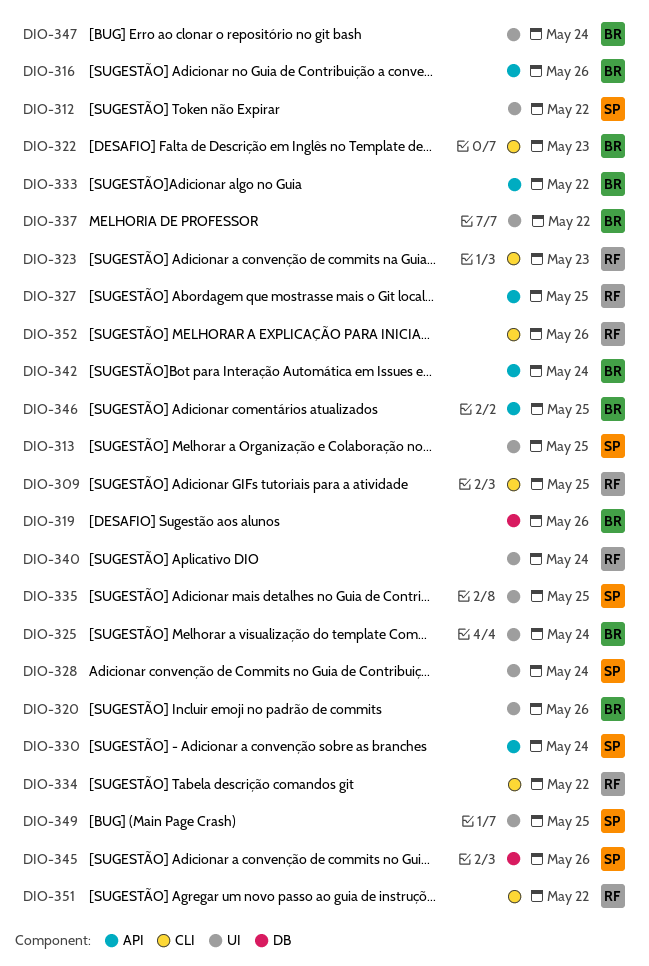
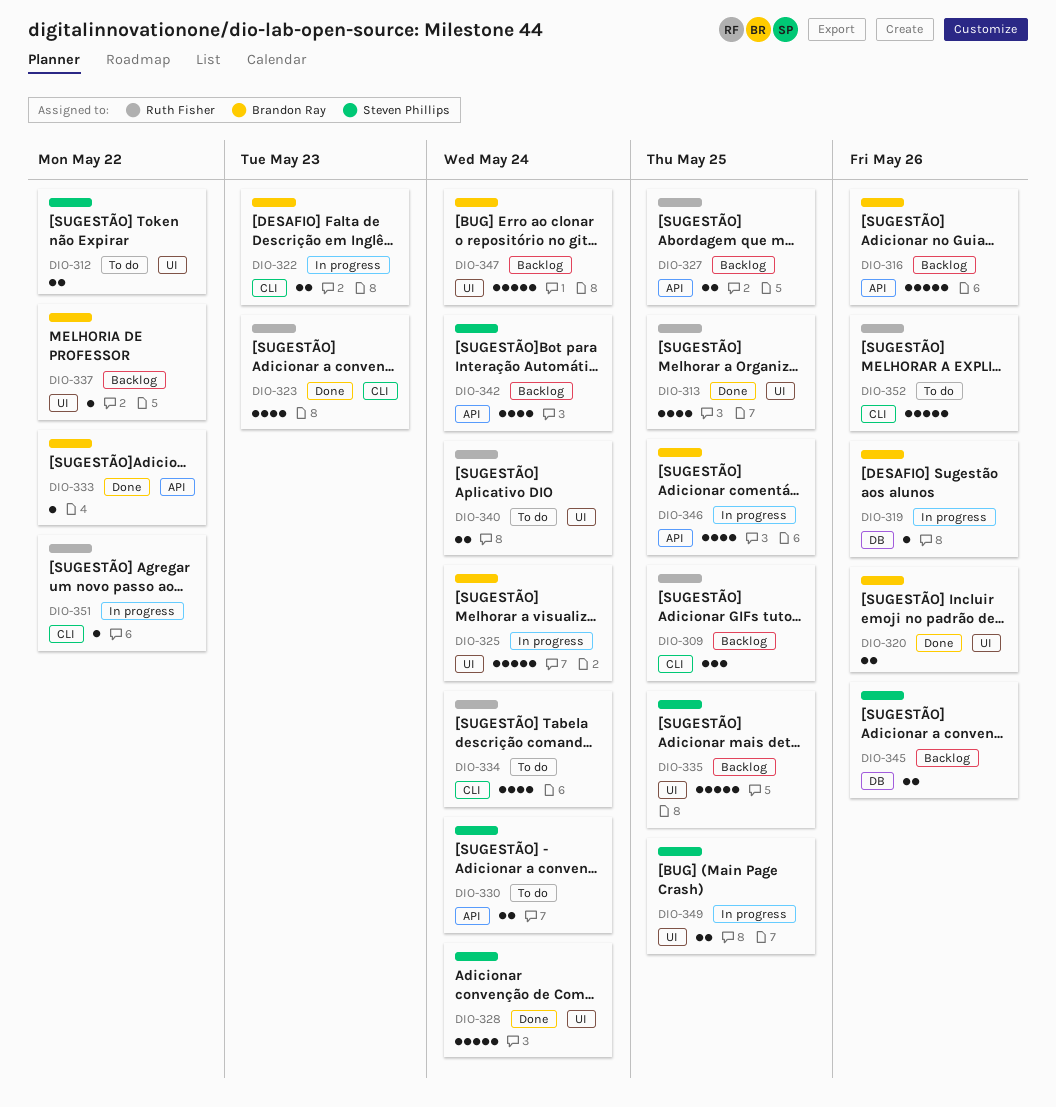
DIO-313, owner: Steven Phillips -> Ruth Fisher
DIO-334, due: May 22 -> May 24
DIO-342, owner: Brandon Ray -> Steven Phillips

